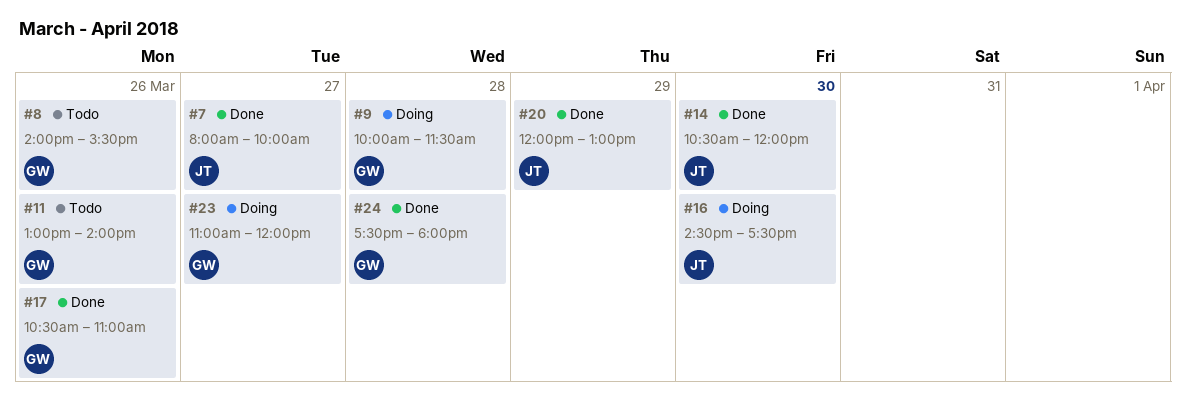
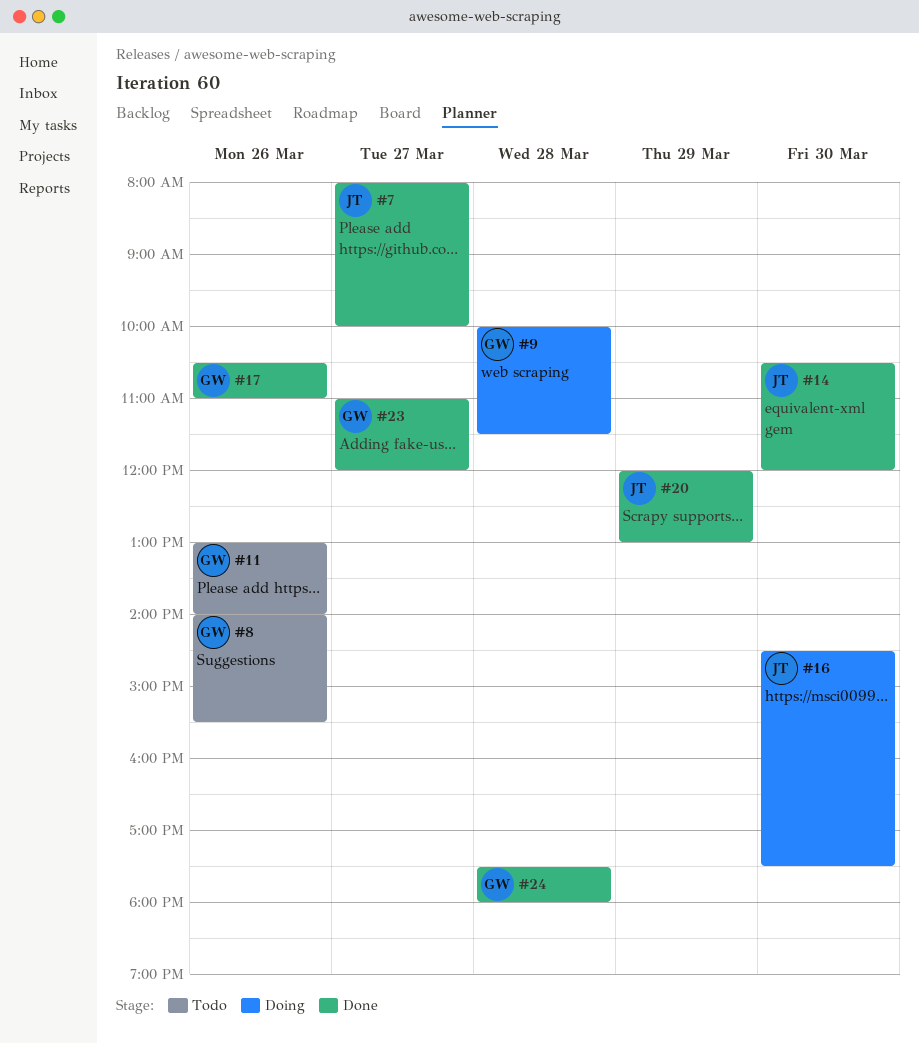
#23, status: Doing -> Done

